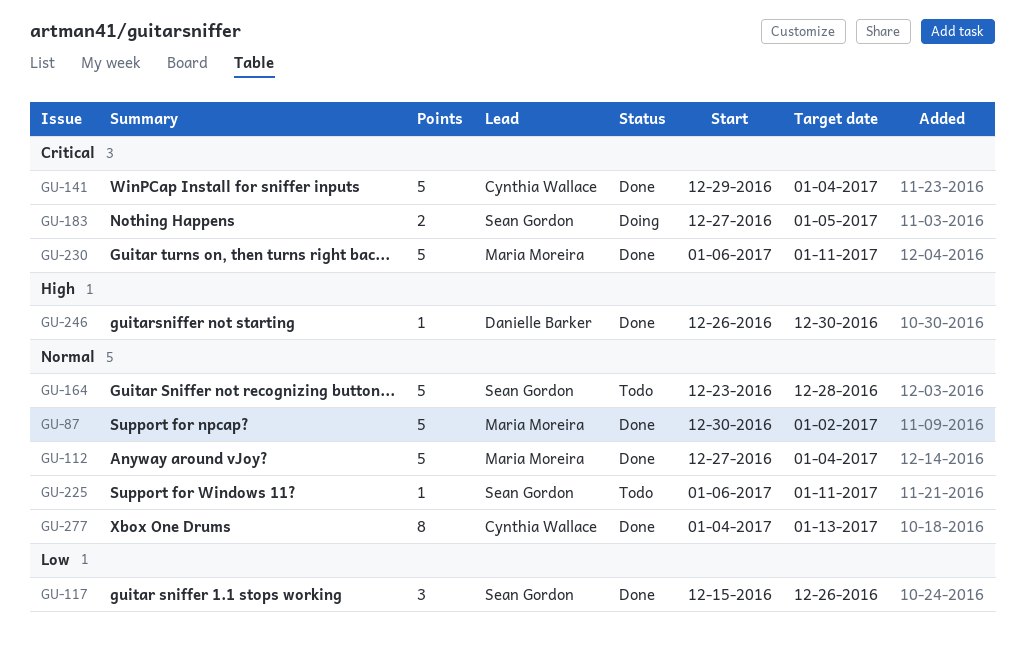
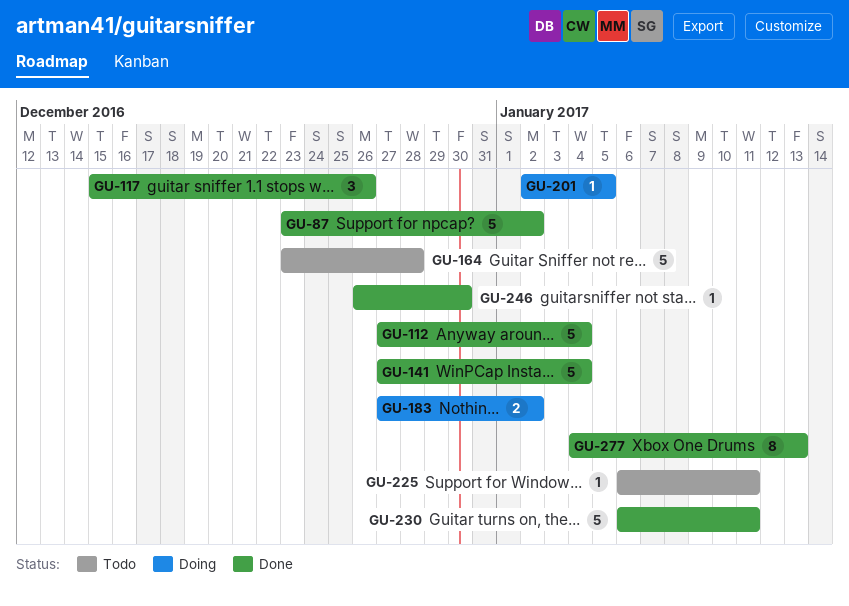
GU-87, start: Dec 30 -> Dec 23
GU-141, start: Dec 29 -> Dec 27
GU-183, due: Jan 5 -> Jan 2
GU-201: none -> present

